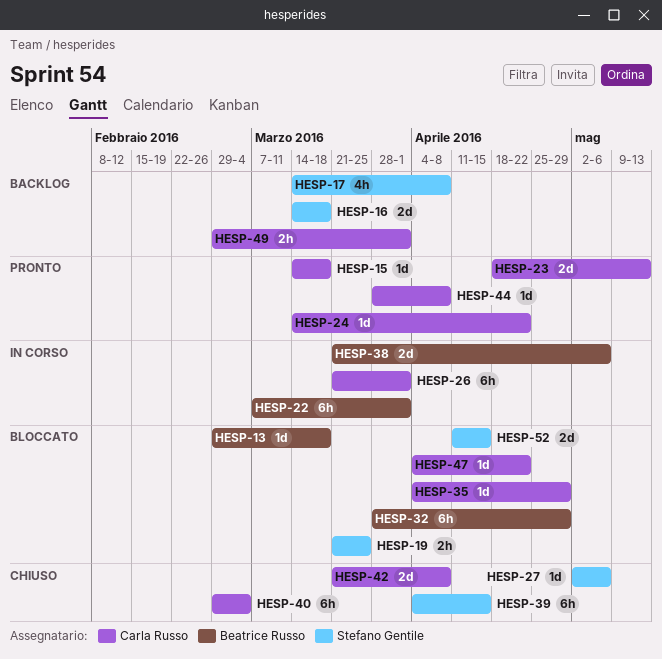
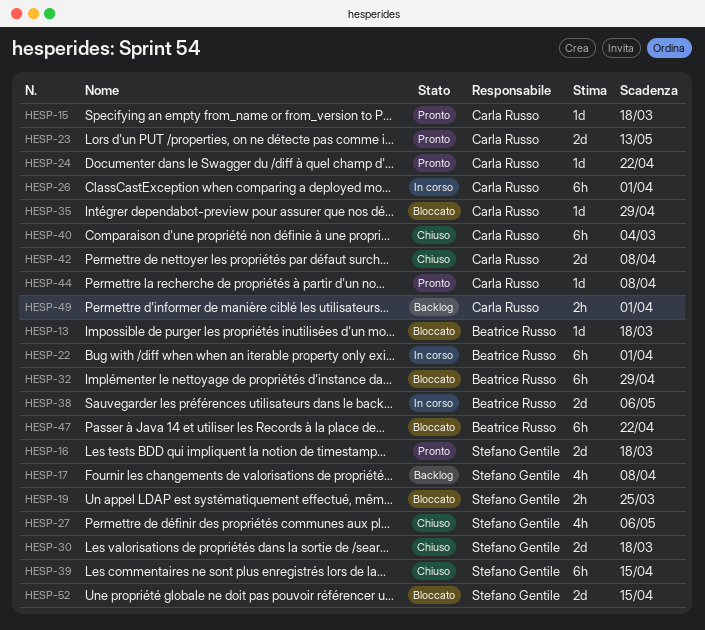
HESP-16, status: Backlog -> Pronto
HESP-27, estimate: 1d -> 4h
HESP-30: none -> present
HESP-47, owner: Carla Russo -> Beatrice Russo
HESP-47, estimate: 1d -> 6h

